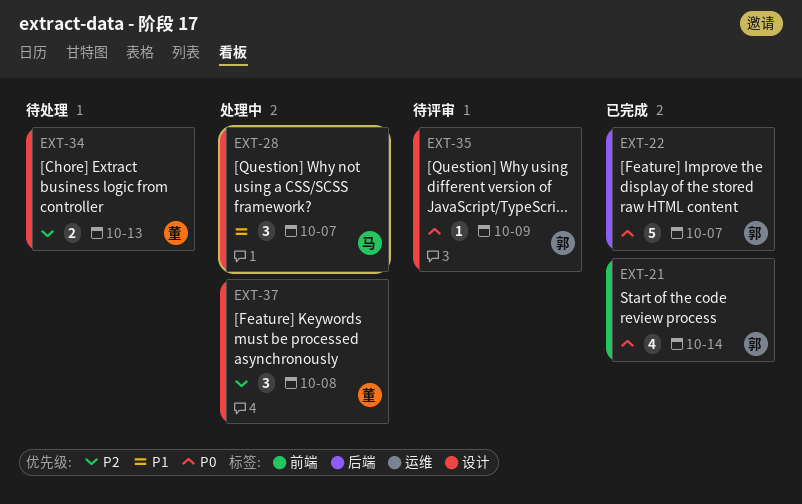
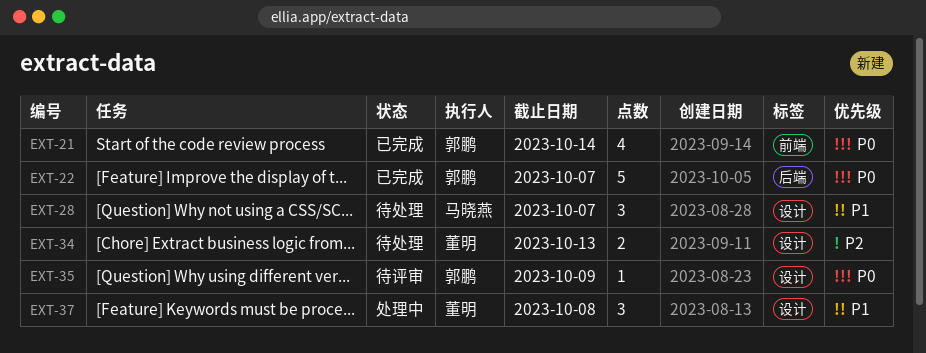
EXT-28, status: 处理中 -> 待处理
EXT-37, priority: P2 -> P1

